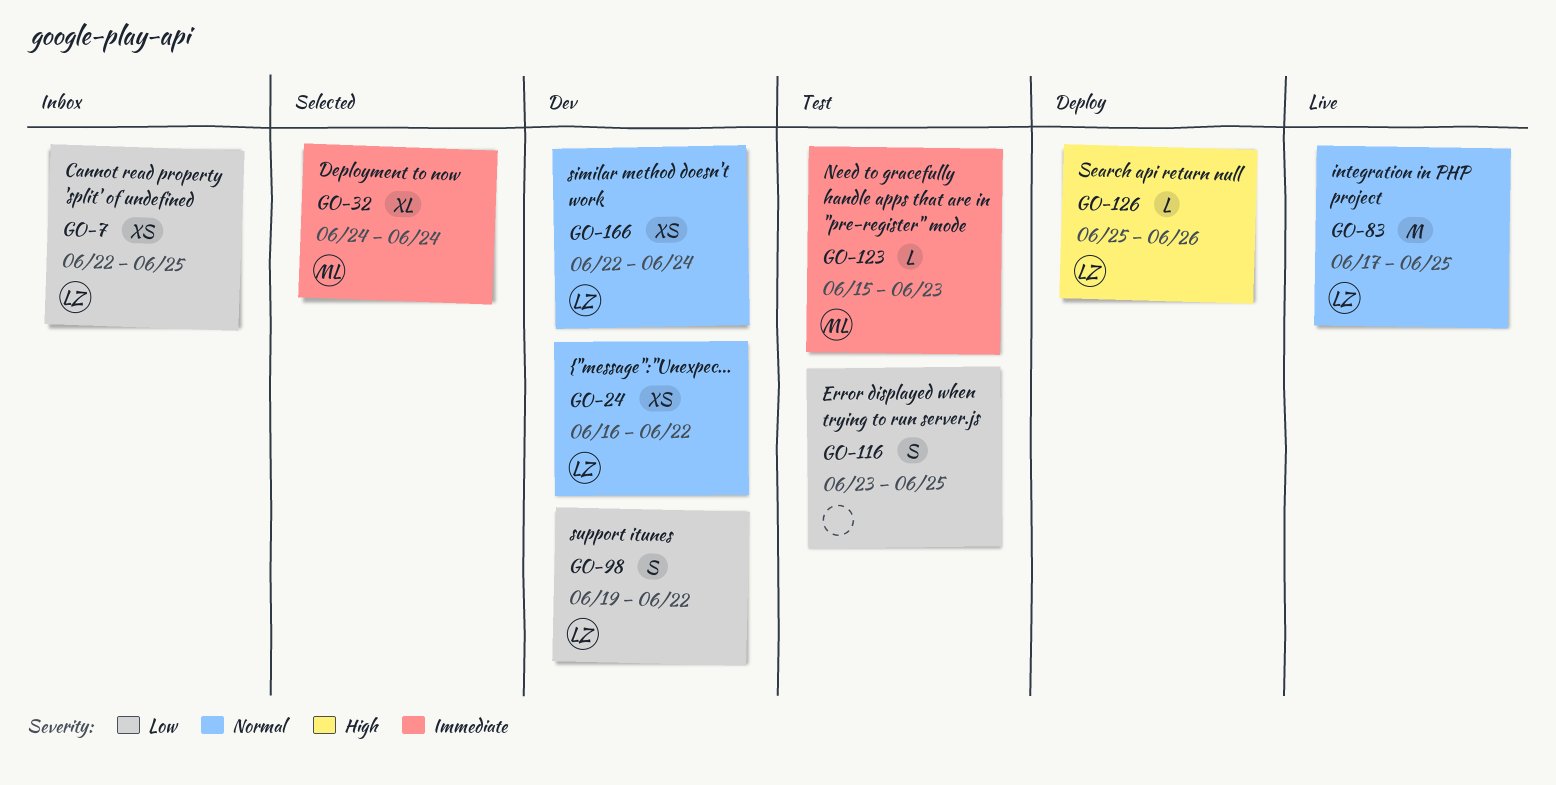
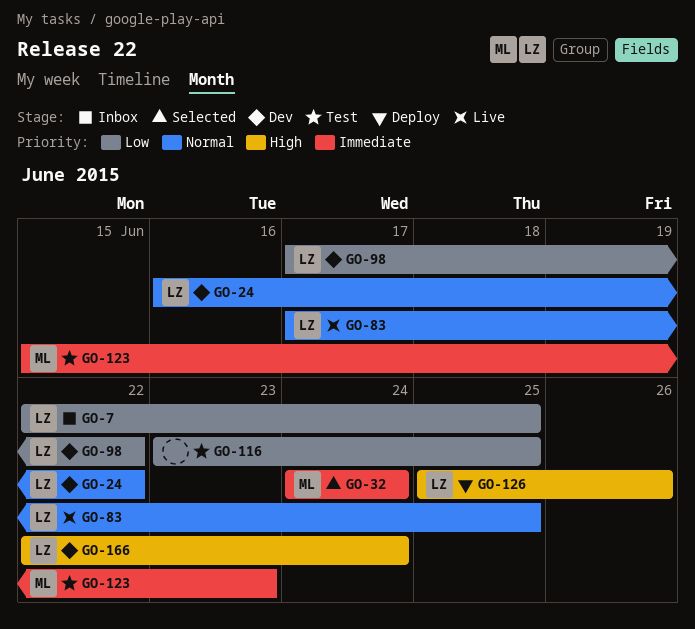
GO-98, start: Jun 19 -> Jun 17
GO-166, priority: Normal -> High

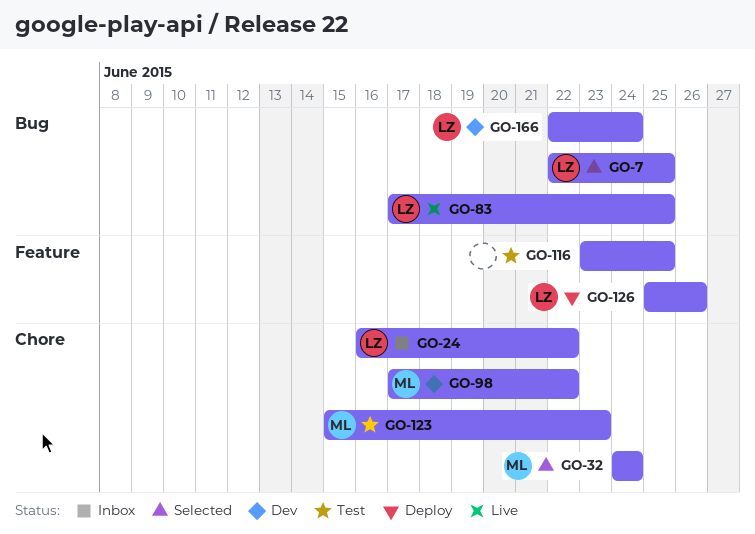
GO-7, status: Inbox -> Selected
GO-24, status: Dev -> Inbox
GO-98, owner: LZ -> ML

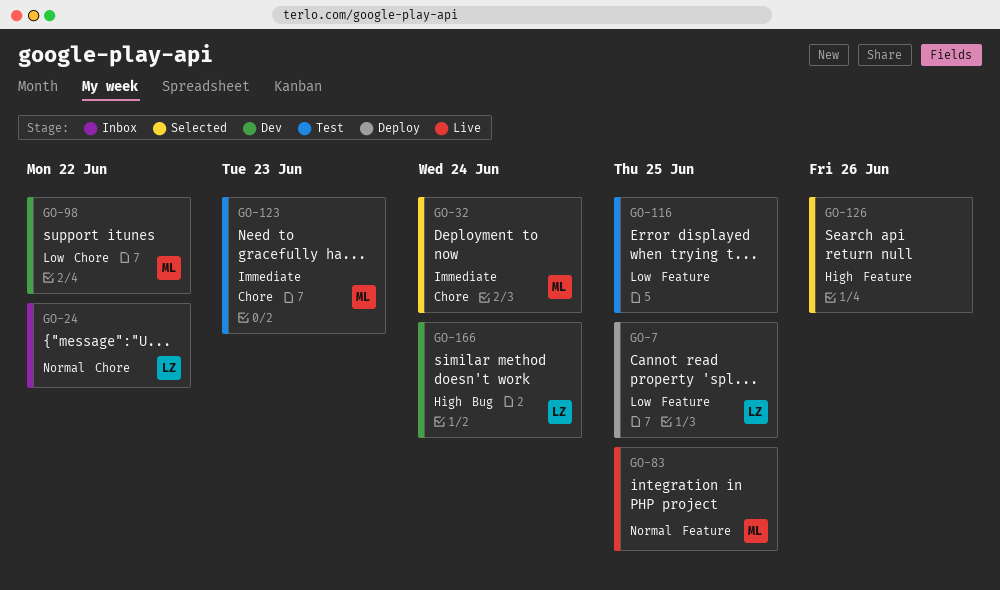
GO-7, status: Selected -> Deploy
GO-7, label: Bug -> Feature
GO-83, owner: LZ -> ML
GO-83, label: Bug -> Feature
GO-126, status: Deploy -> Selected
GO-126, owner: LZ -> none

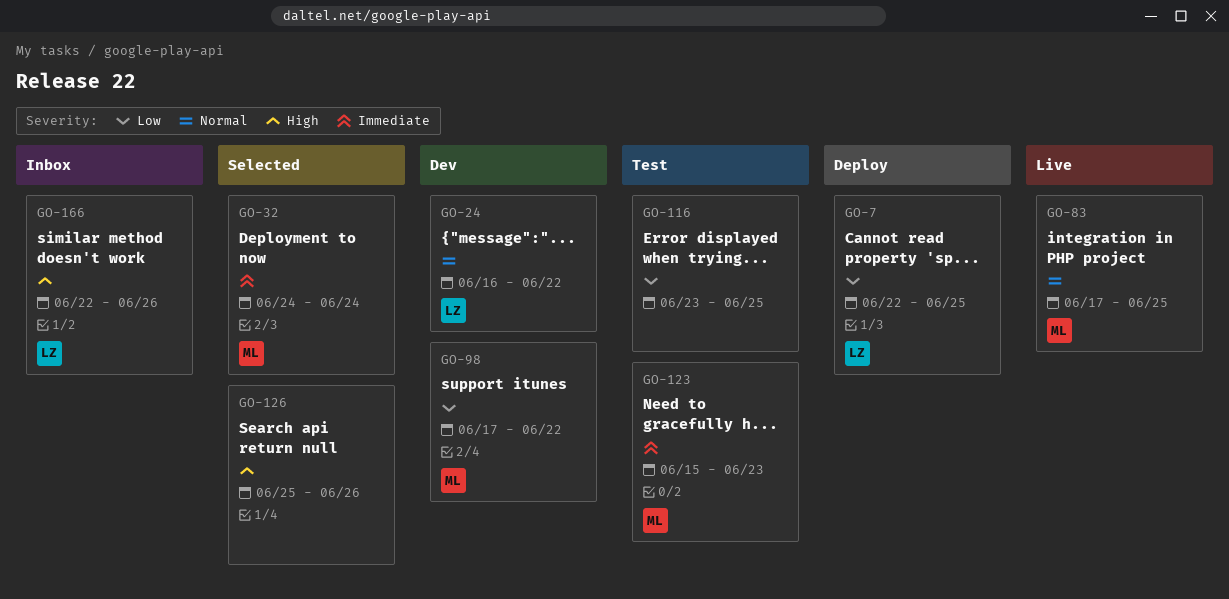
GO-24, status: Inbox -> Dev
GO-166, status: Dev -> Inbox
GO-166, due: Jun 24 -> Jun 26

